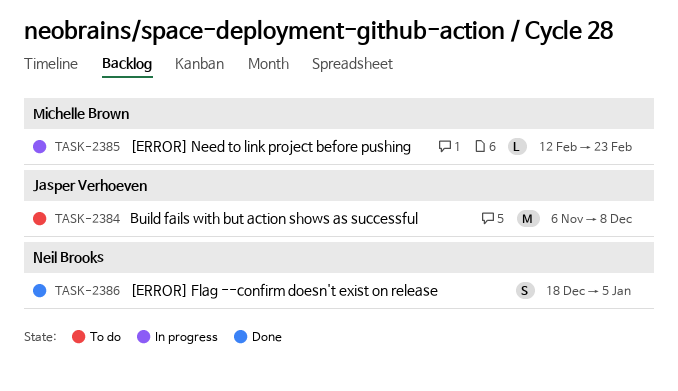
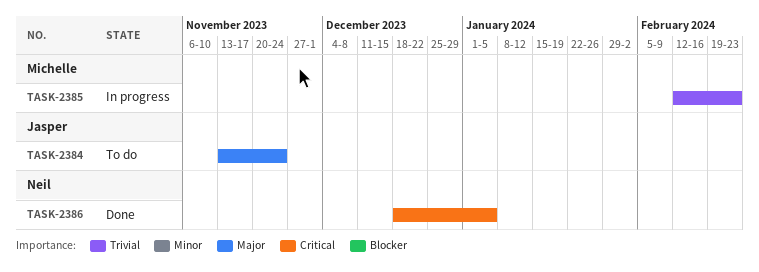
TASK-2384, start: Nov 6 -> Nov 13
TASK-2384, due: Dec 8 -> Nov 24

